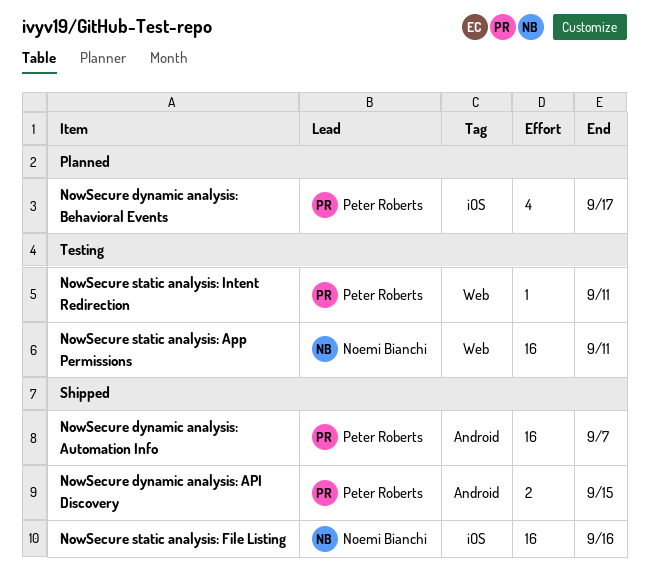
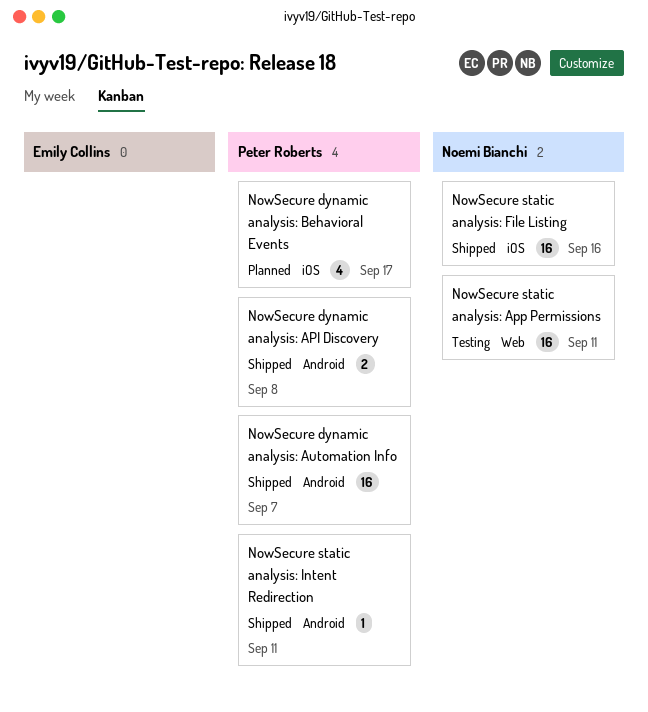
NowSecure dynamic analysis: API Discovery, due: Sep 15 -> Sep 8
NowSecure static analysis: Intent Redirection, status: Testing -> Shipped
NowSecure static analysis: Intent Redirection, label: Web -> Android

